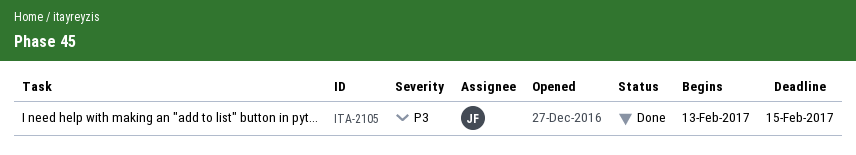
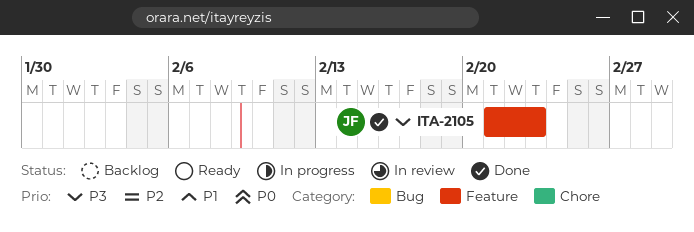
ITA-2105, start: Feb 13 -> Feb 21
ITA-2105, due: Feb 15 -> Feb 23

